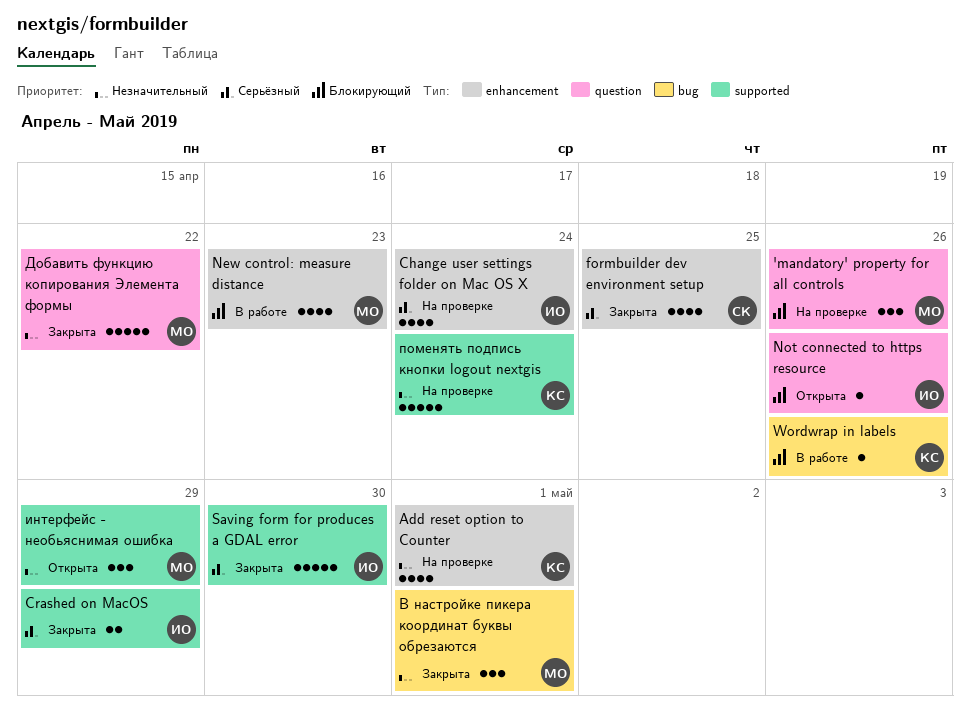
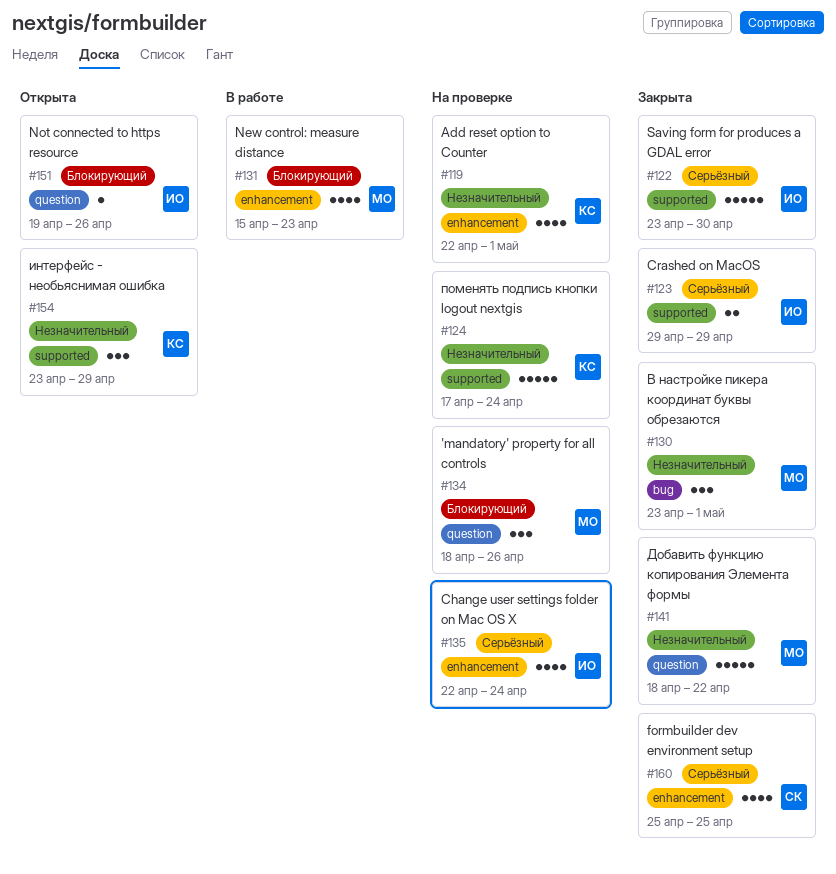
Wordwrap in labels: present -> none
интерфейс - необьяснимая ошибка, owner: МО -> КС

